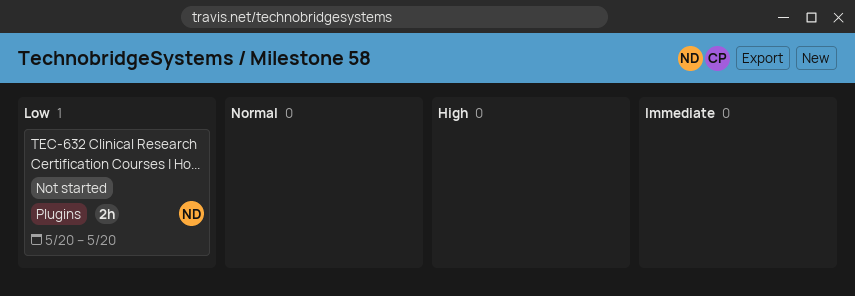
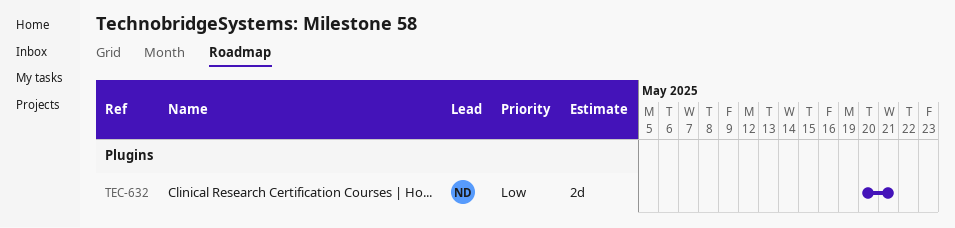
TEC-632, estimate: 2h -> 2d
TEC-632, due: May 20 -> May 21

